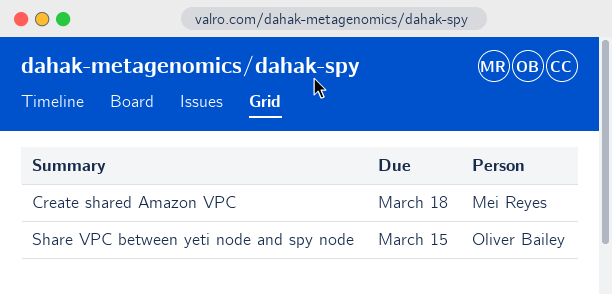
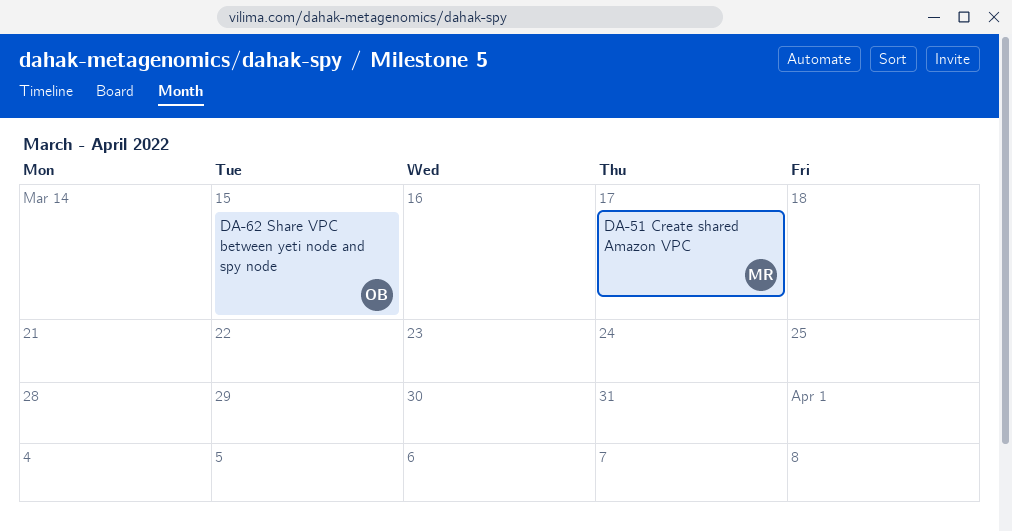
Create shared Amazon VPC, due: Mar 18 -> Mar 17

